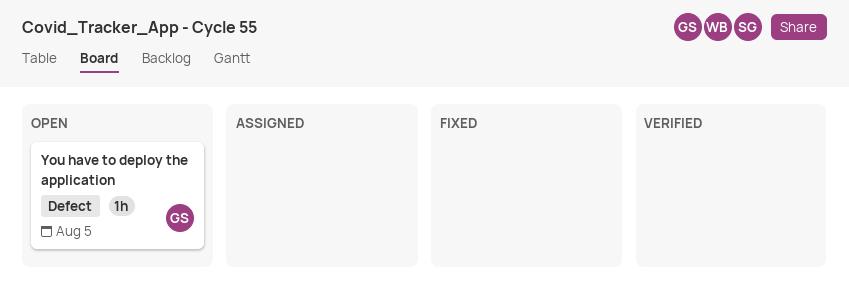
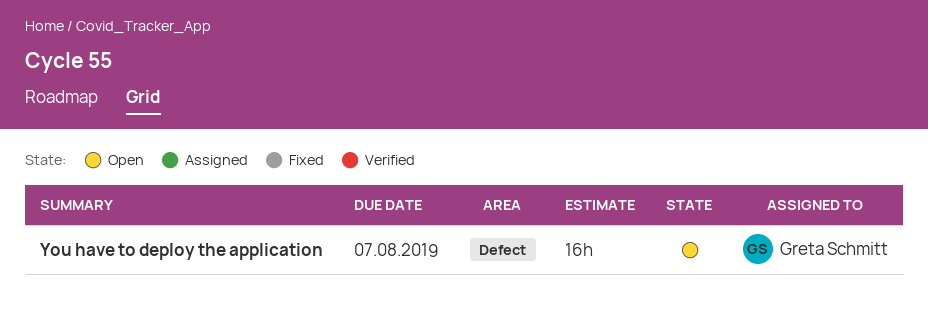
You have to deploy the application, estimate: 1h -> 16h
You have to deploy the application, due: Aug 5 -> Aug 7

